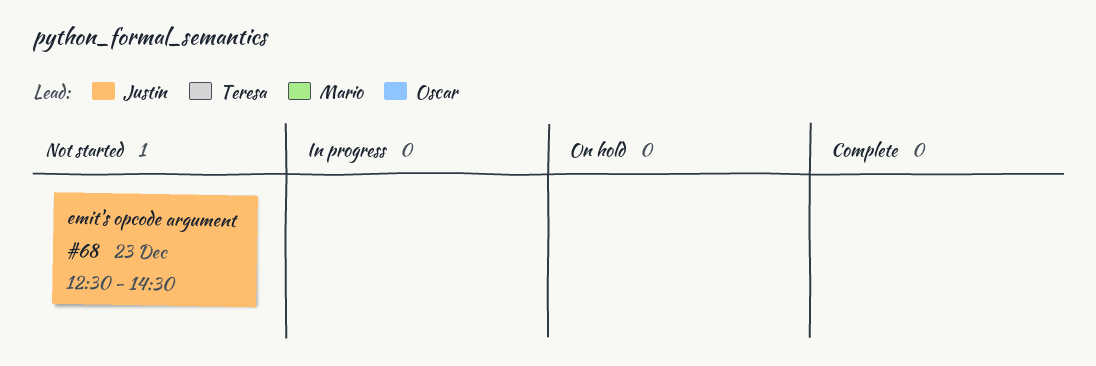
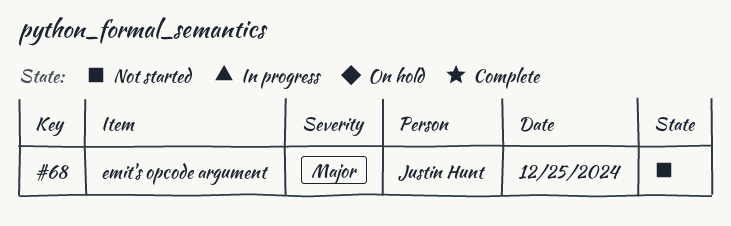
#68, day: Dec 23 -> Dec 25

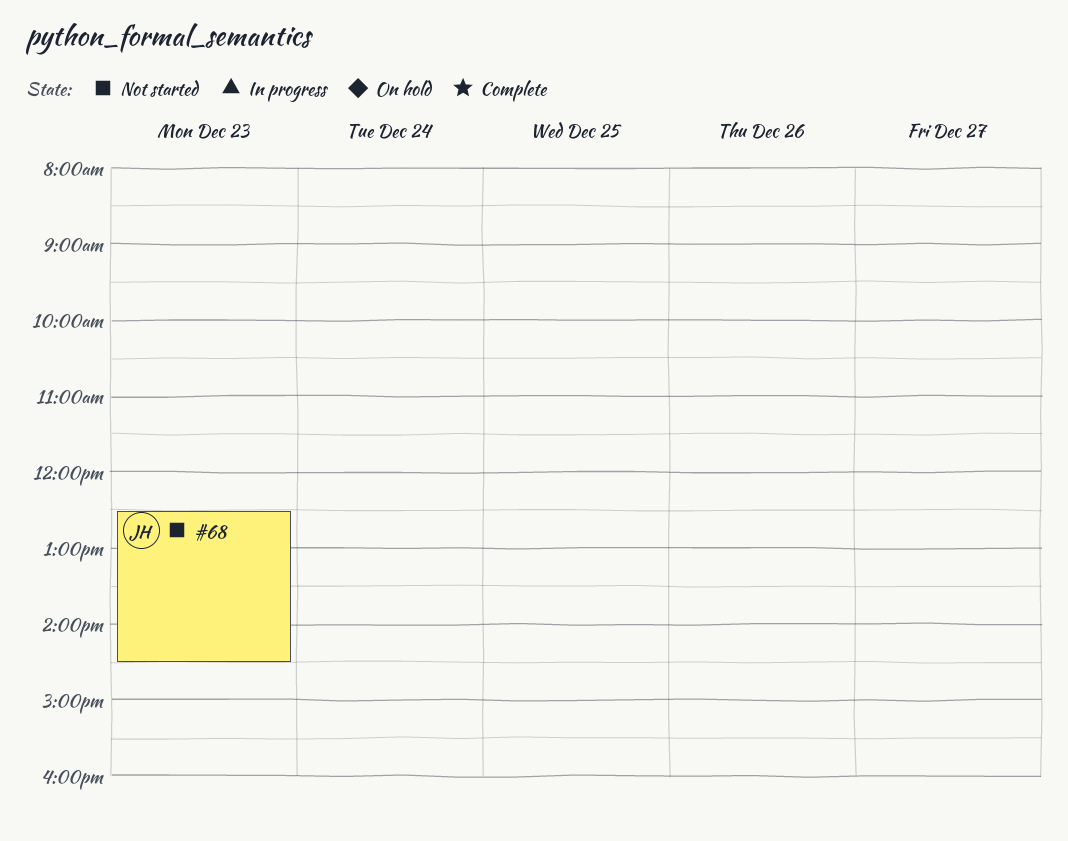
#68, day: Dec 25 -> Dec 23

